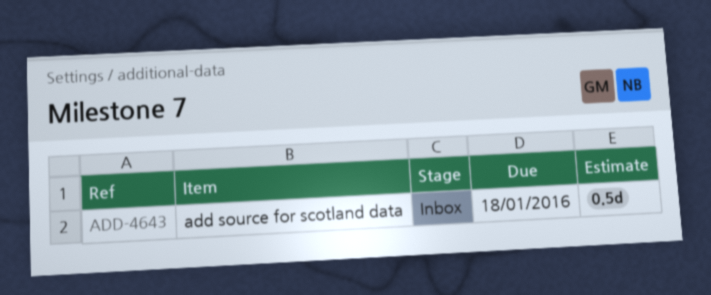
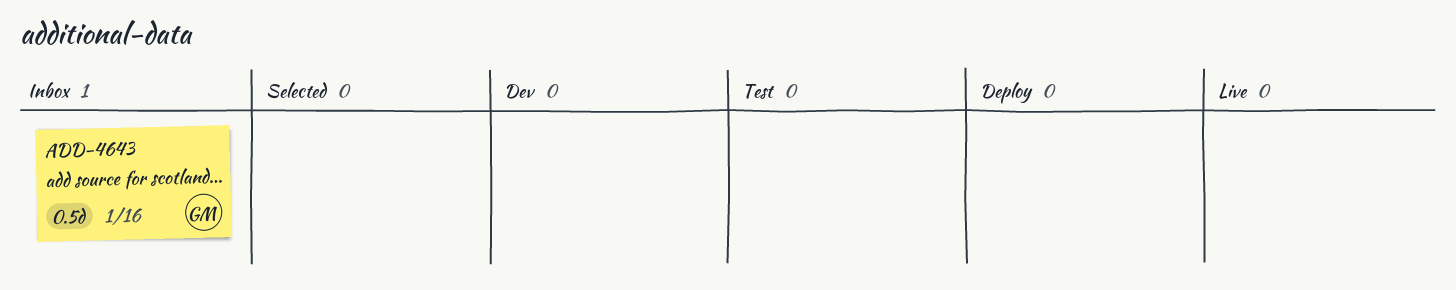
ADD-4643, due: Jan 18 -> Jan 16

